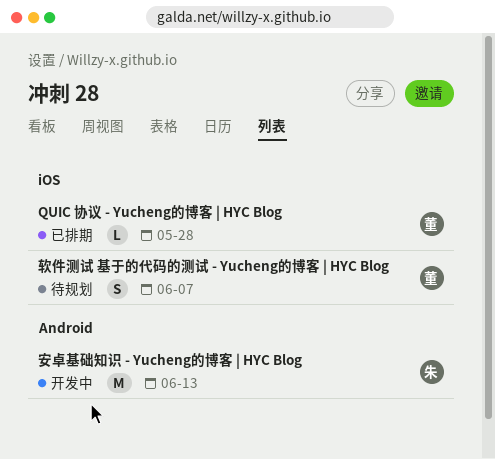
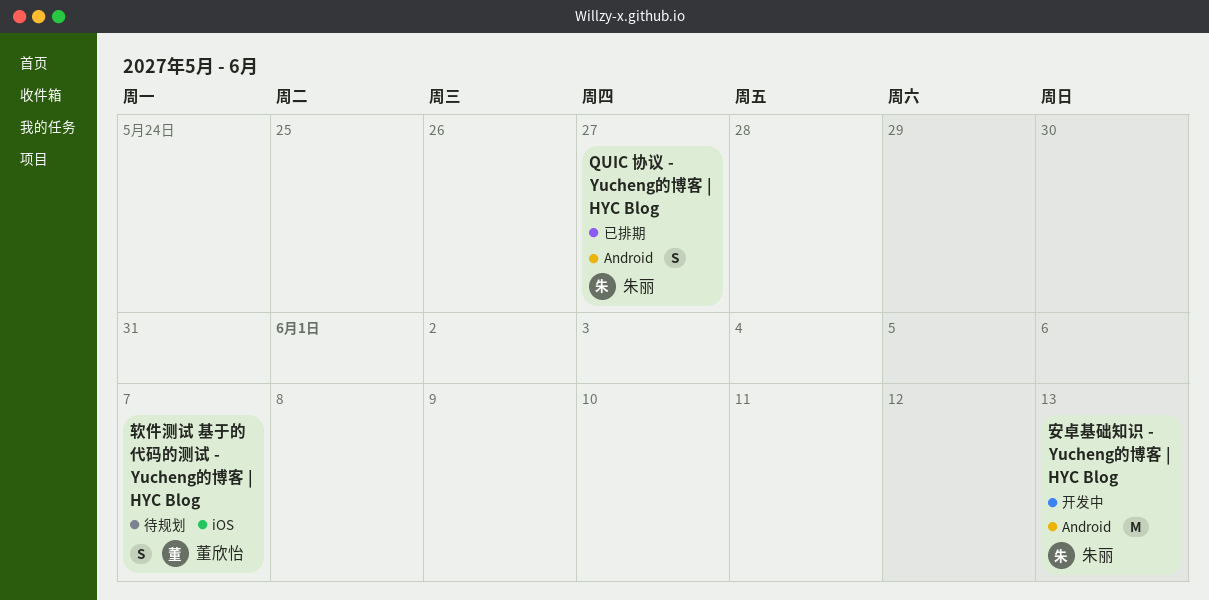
QUIC 协议 - Yucheng的博客 | HYC Blog, owner: 董欣怡 -> 朱丽
QUIC 协议 - Yucheng的博客 | HYC Blog, label: iOS -> Android
QUIC 协议 - Yucheng的博客 | HYC Blog, estimate: L -> S
QUIC 协议 - Yucheng的博客 | HYC Blog, due: May 28 -> May 27

